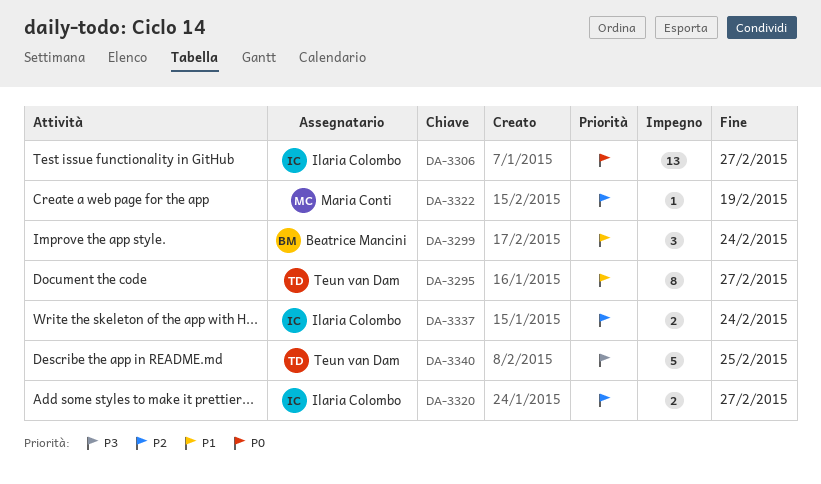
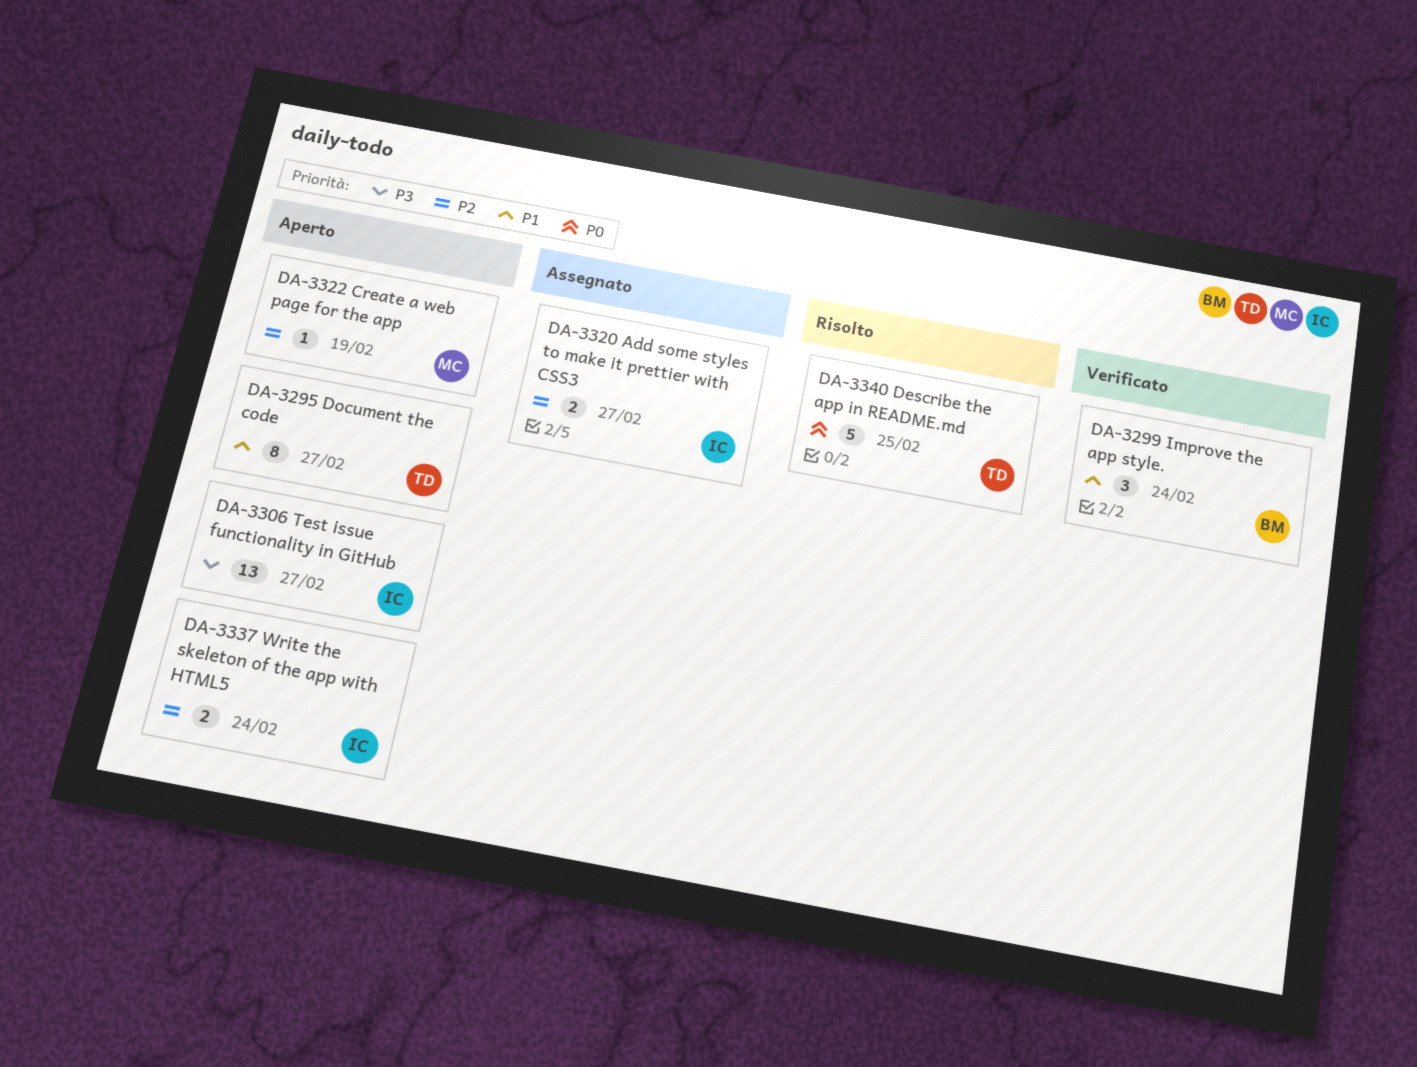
DA-3306, priority: P0 -> P3
DA-3340, priority: P3 -> P0

